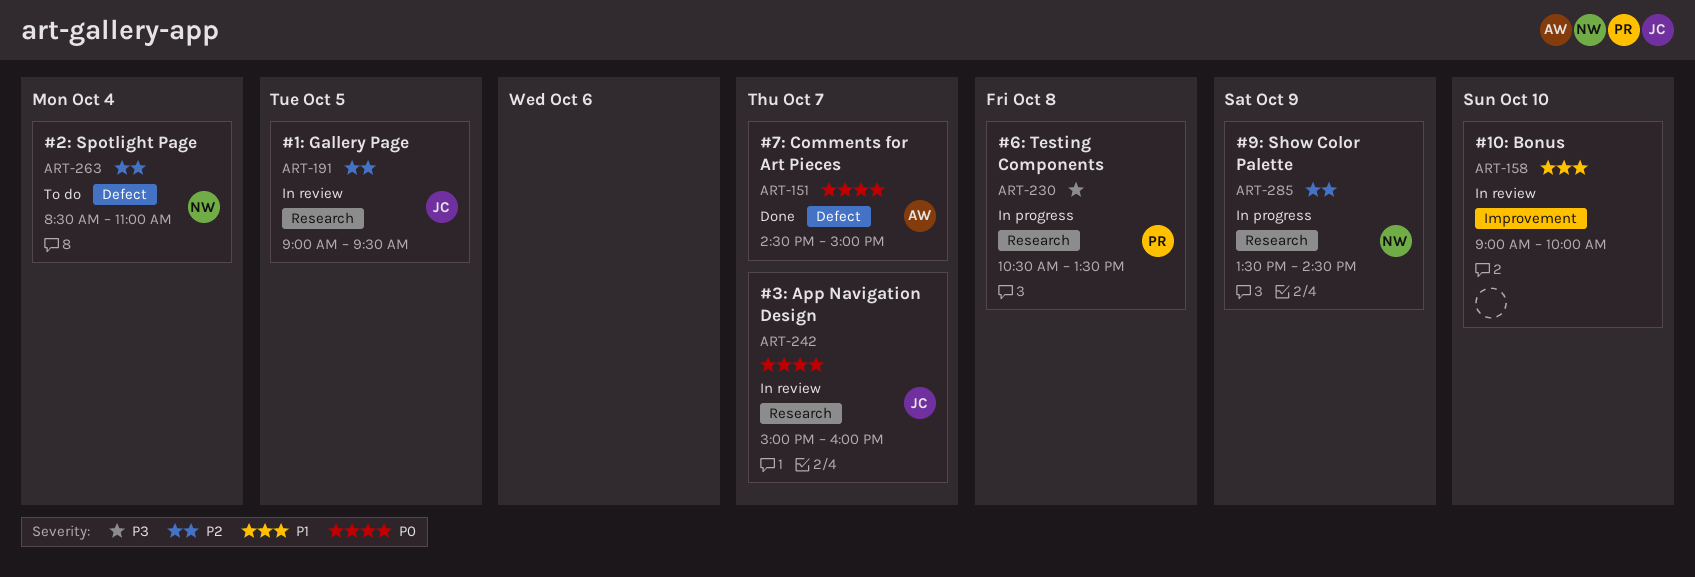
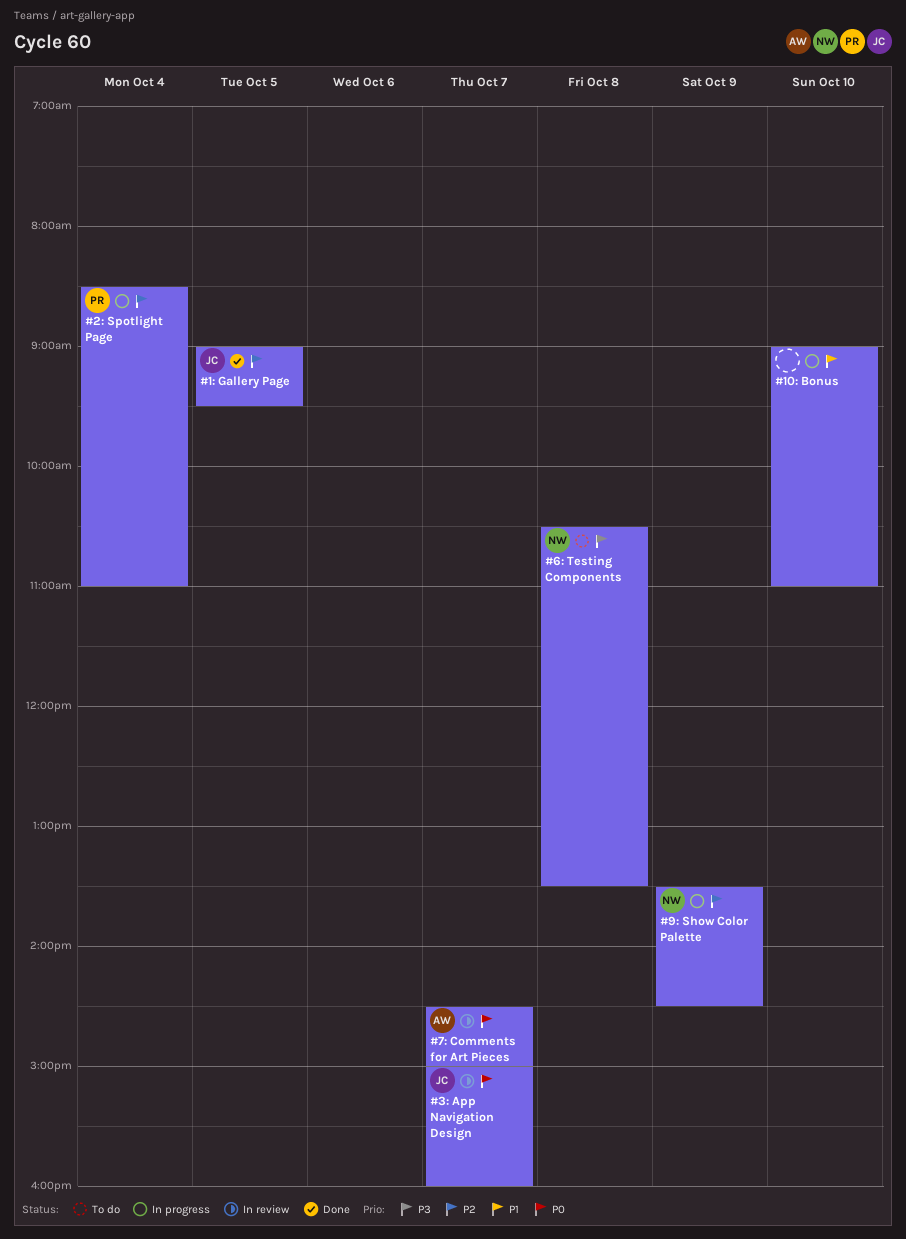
#10: Bonus, status: In review -> In progress
#10: Bonus, ends: 10:00 -> 11:00
#1: Gallery Page, status: In review -> Done
#2: Spotlight Page, status: To do -> In progress
#2: Spotlight Page, owner: NW -> PR
#6: Testing Components, status: In progress -> To do
#6: Testing Components, owner: PR -> NW
#7: Comments for Art Pieces, status: Done -> In review

